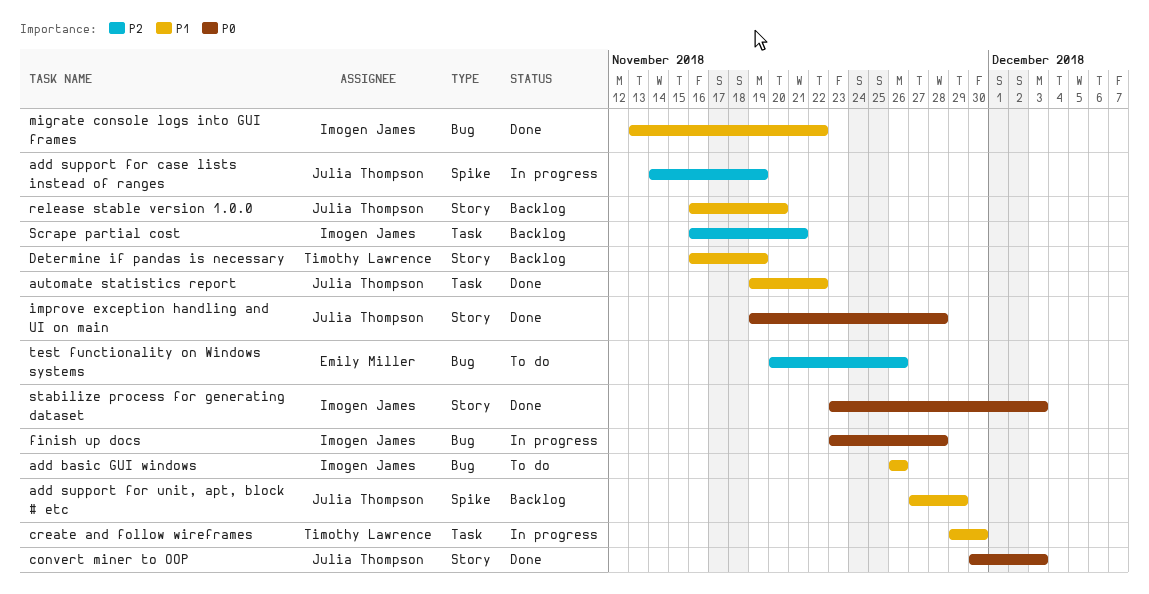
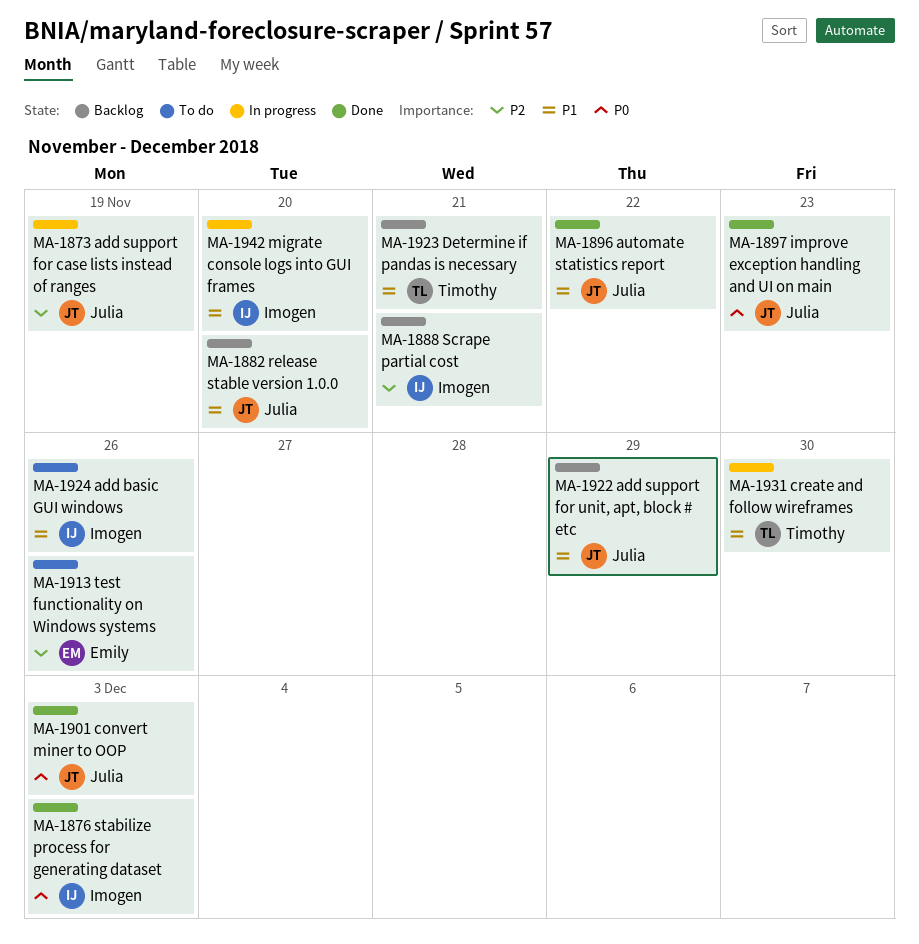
Determine if pandas is necessary, due: Nov 19 -> Nov 21
finish up docs: present -> none
improve exception handling and UI on main, due: Nov 28 -> Nov 23
migrate console logs into GUI frames, status: Done -> In progress
migrate console logs into GUI frames, due: Nov 22 -> Nov 20

